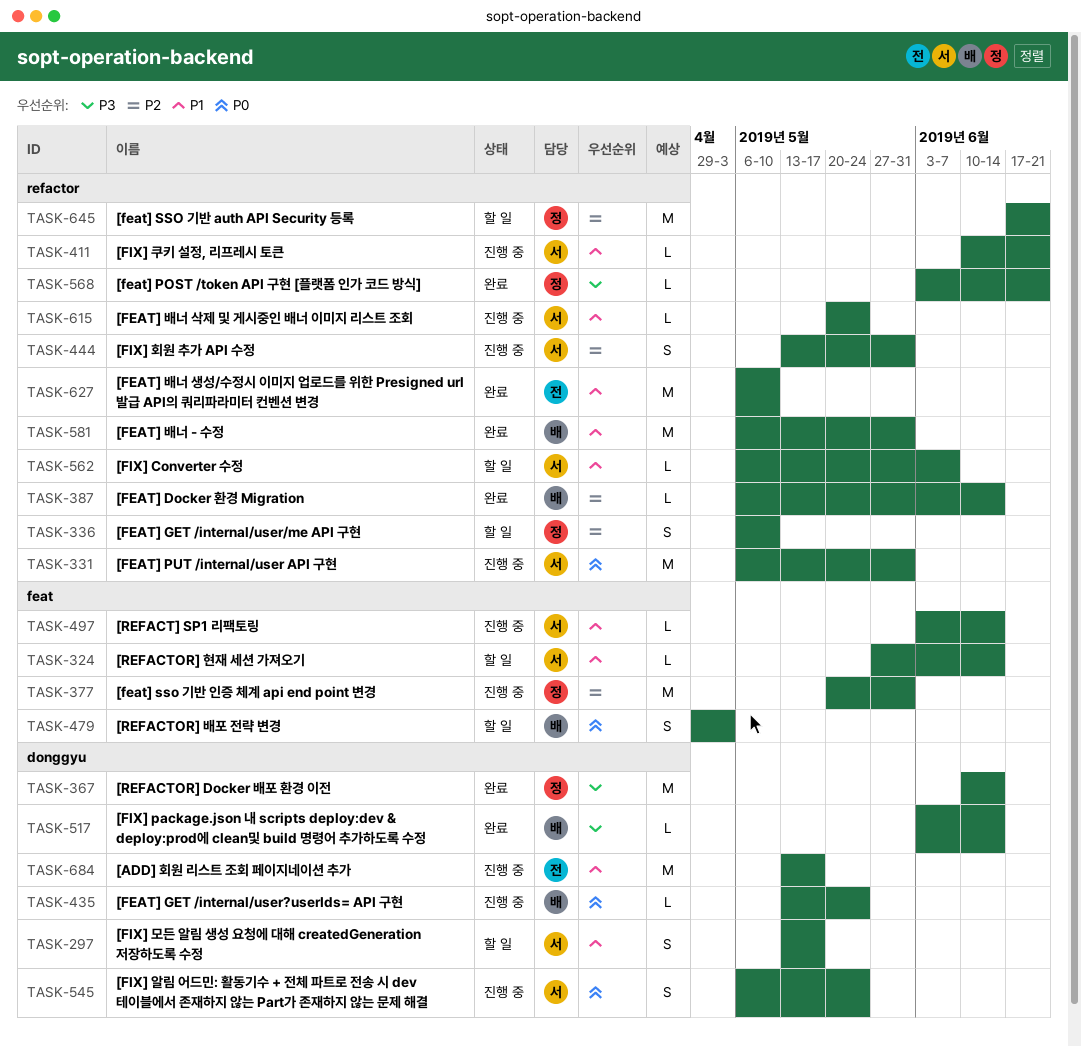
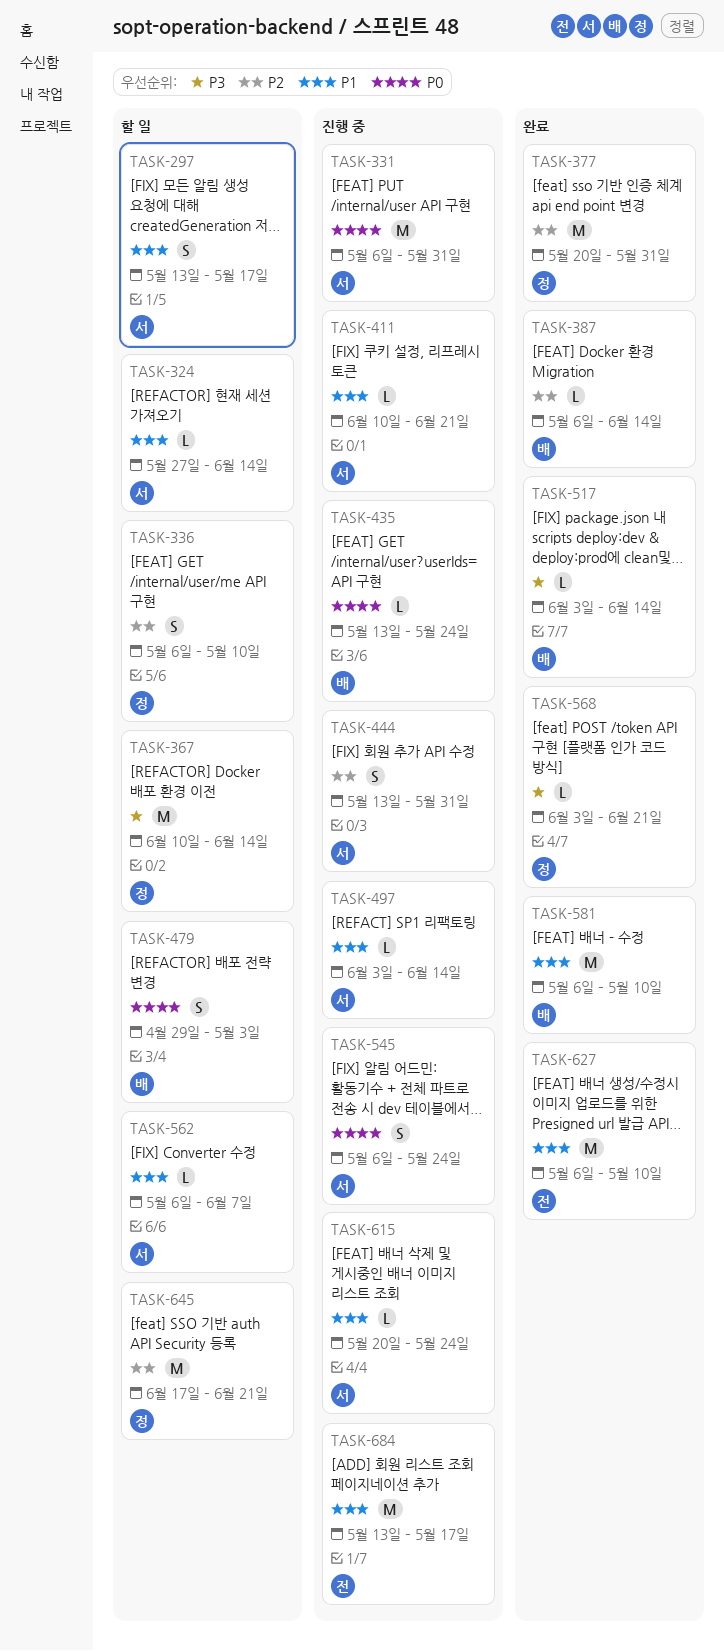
TASK-367, status: 완료 -> 할 일
TASK-377, status: 진행 중 -> 완료
TASK-581, due: May 31 -> May 10

